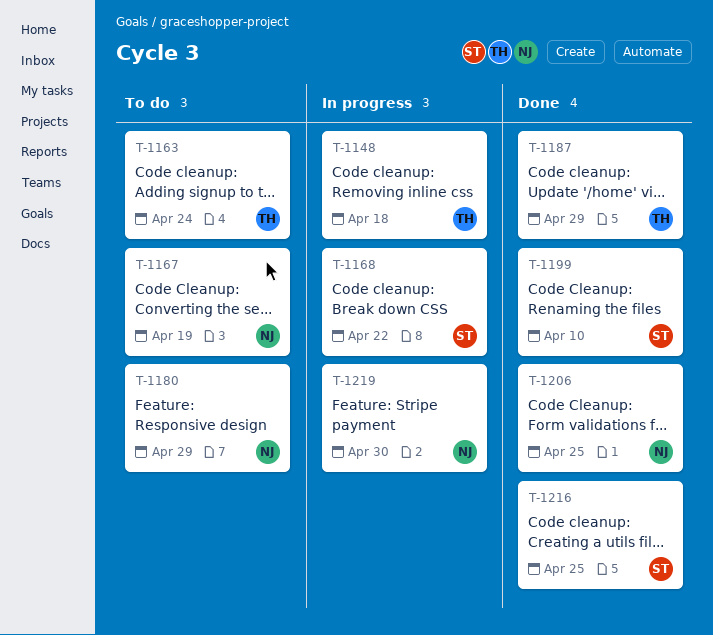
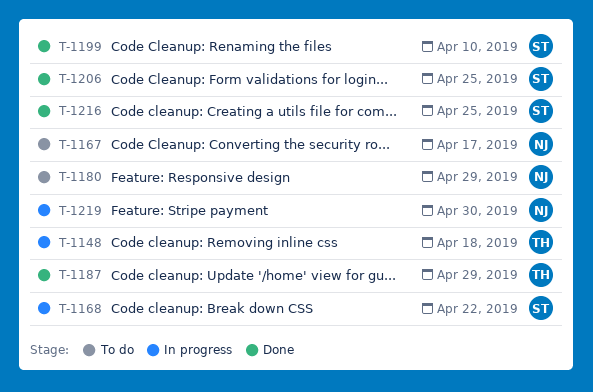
T-1163: present -> none
T-1167, due: Apr 19 -> Apr 17
T-1206, owner: NJ -> ST

